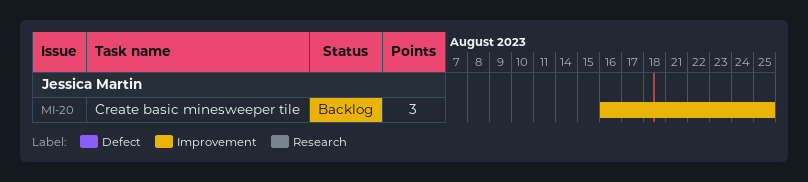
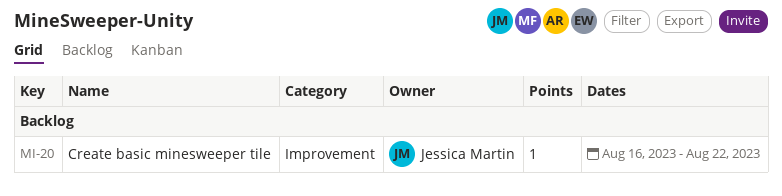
MI-20, estimate: 3 -> 1
MI-20, due: Aug 25 -> Aug 22

